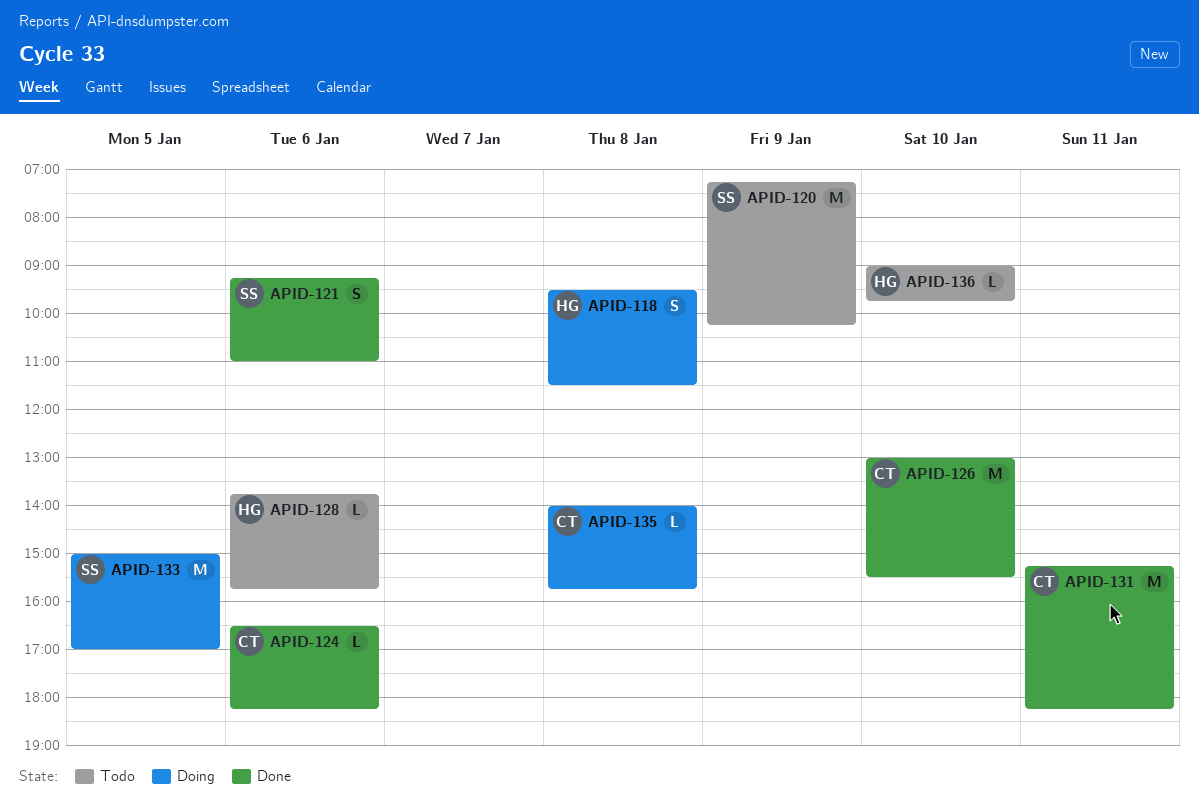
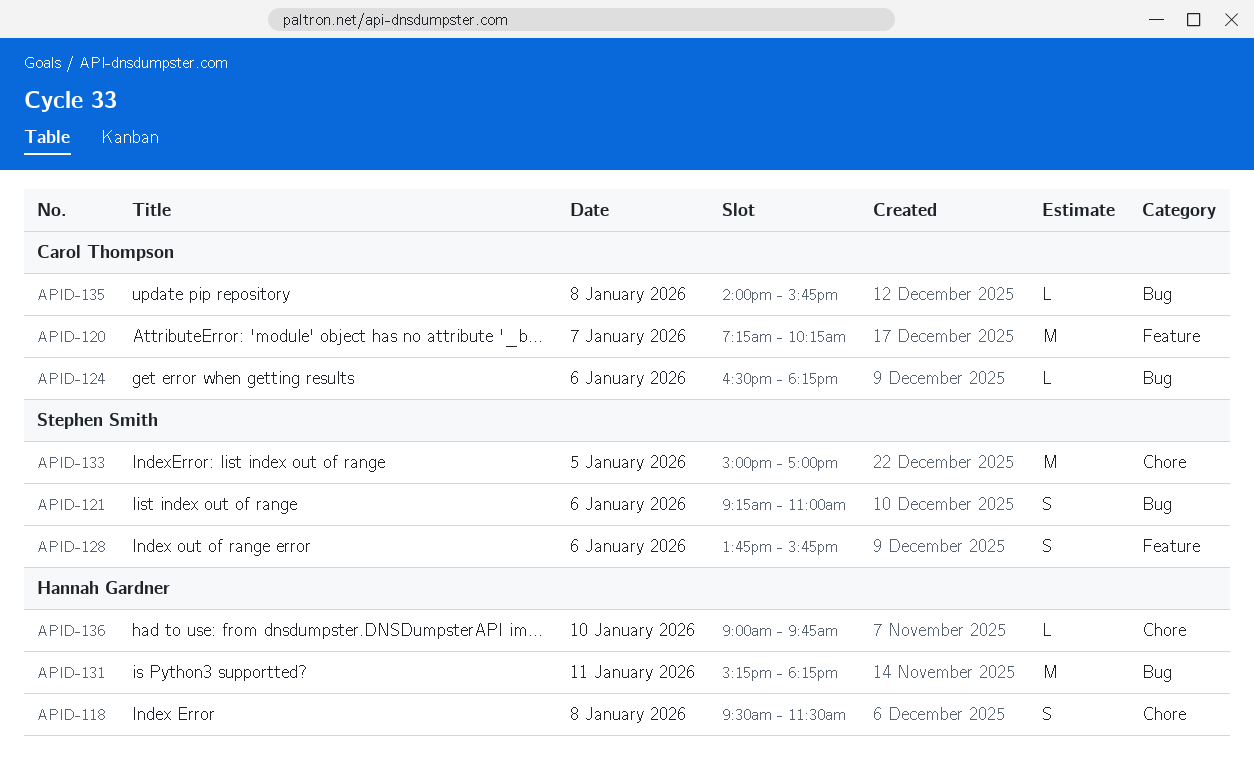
APID-120, owner: Stephen Smith -> Carol Thompson
APID-120, day: Jan 9 -> Jan 7
APID-126: present -> none
APID-128, owner: Hannah Gardner -> Stephen Smith
APID-128, estimate: L -> S
APID-131, owner: Carol Thompson -> Hannah Gardner

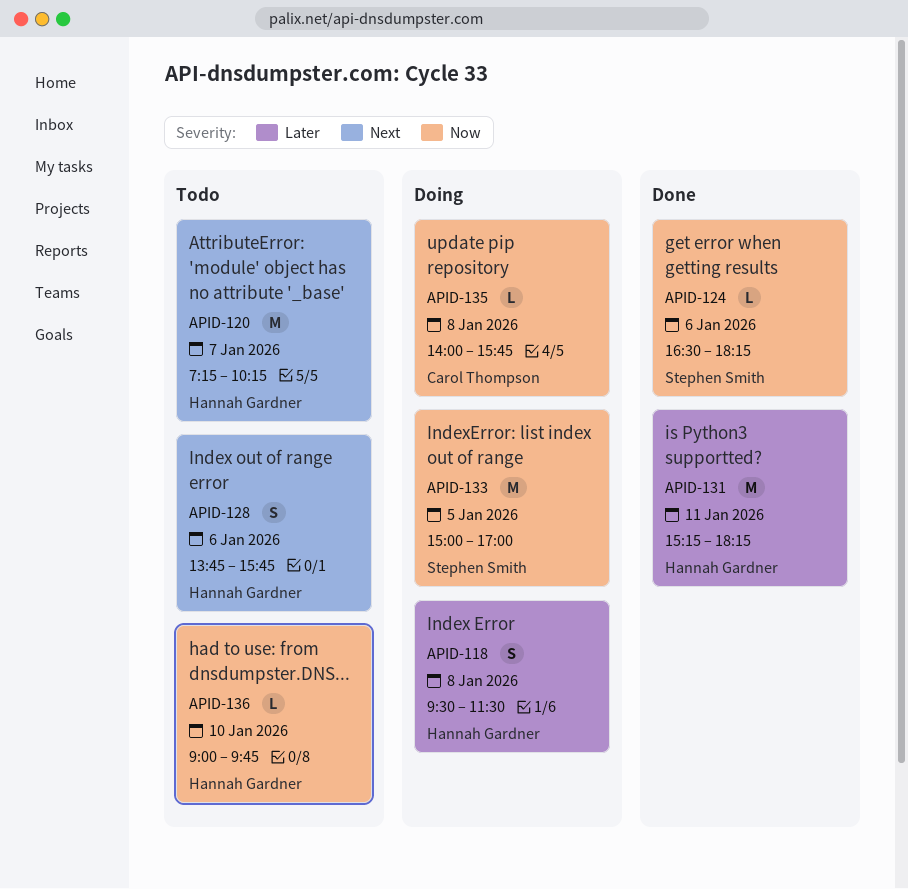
APID-120, owner: Carol Thompson -> Hannah Gardner
APID-121: present -> none
APID-124, owner: Carol Thompson -> Stephen Smith
APID-128, owner: Stephen Smith -> Hannah Gardner

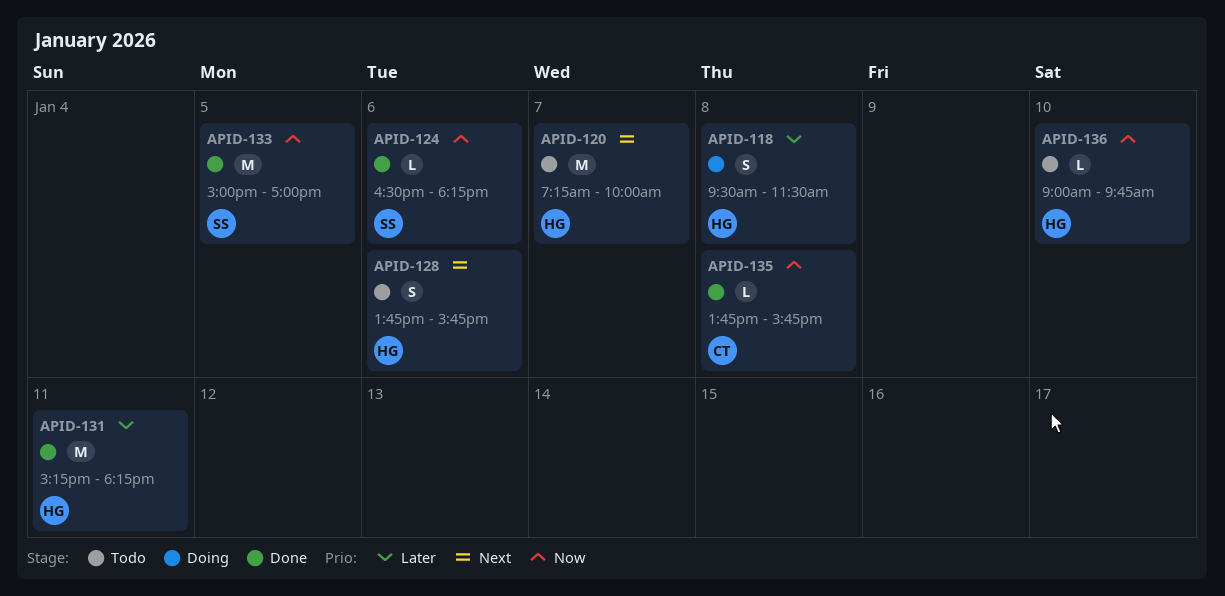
APID-120, ends: 10:15 -> 10:00
APID-133, status: Doing -> Done
APID-135, status: Doing -> Done
APID-135, begins: 14:00 -> 13:45

